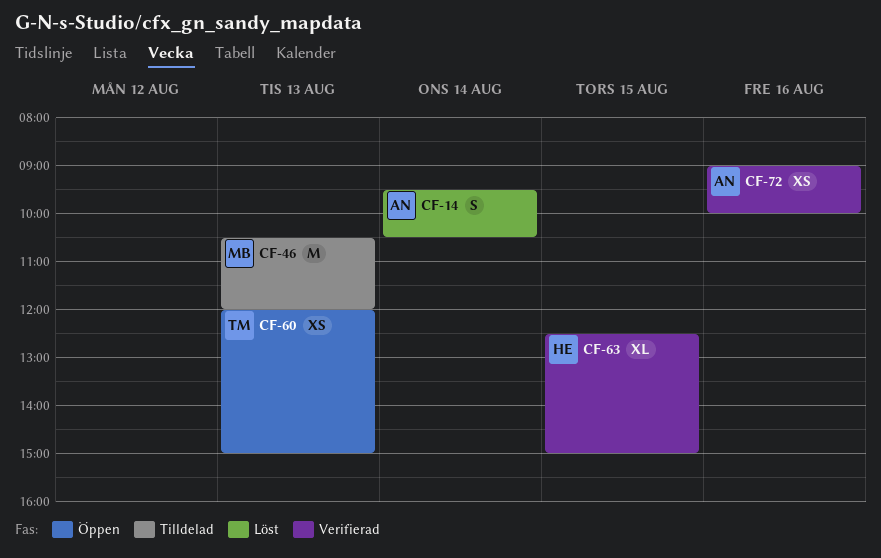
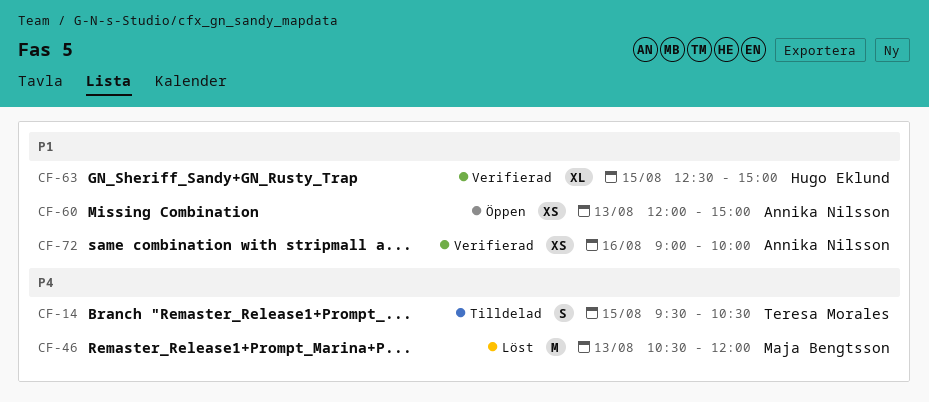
CF-14, status: Löst -> Tilldelad
CF-14, owner: Annika Nilsson -> Teresa Morales
CF-14, day: Aug 14 -> Aug 15
CF-46, status: Tilldelad -> Löst
CF-60, owner: Teresa Morales -> Annika Nilsson

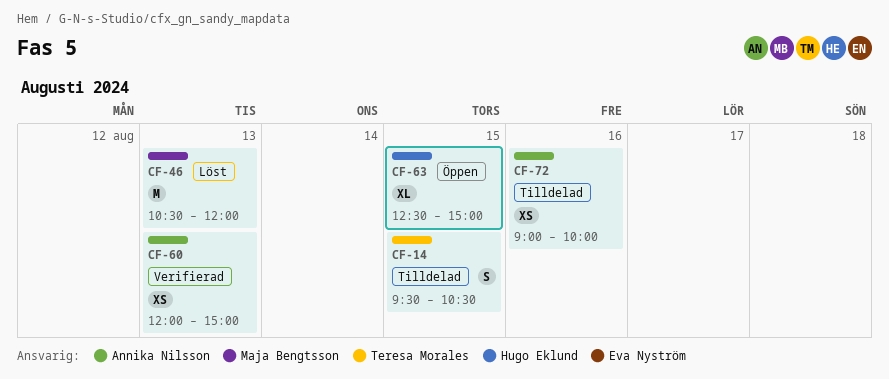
CF-60, status: Öppen -> Verifierad
CF-63, status: Verifierad -> Öppen
CF-72, status: Verifierad -> Tilldelad

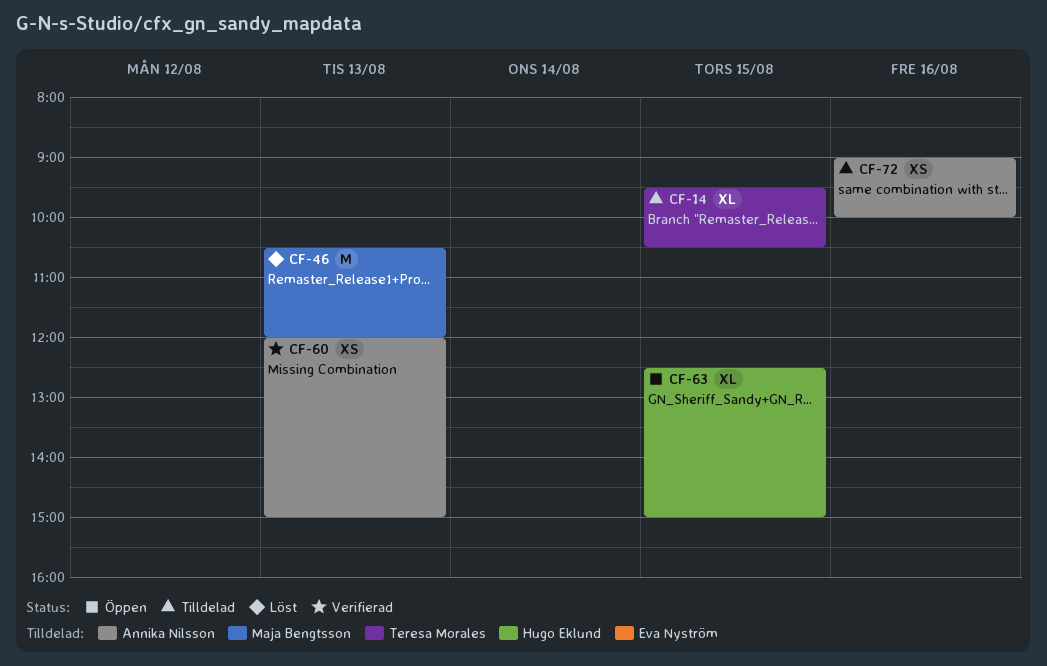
CF-14, estimate: S -> XL

